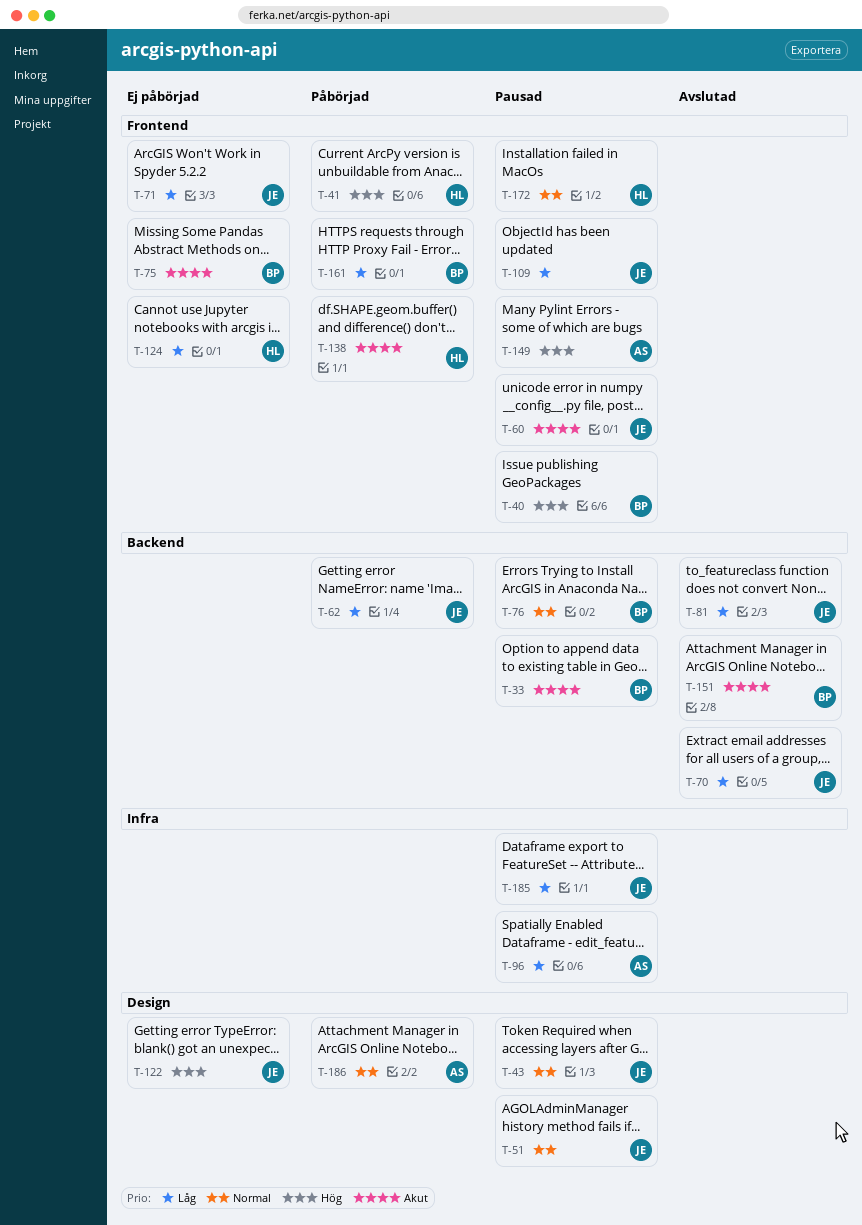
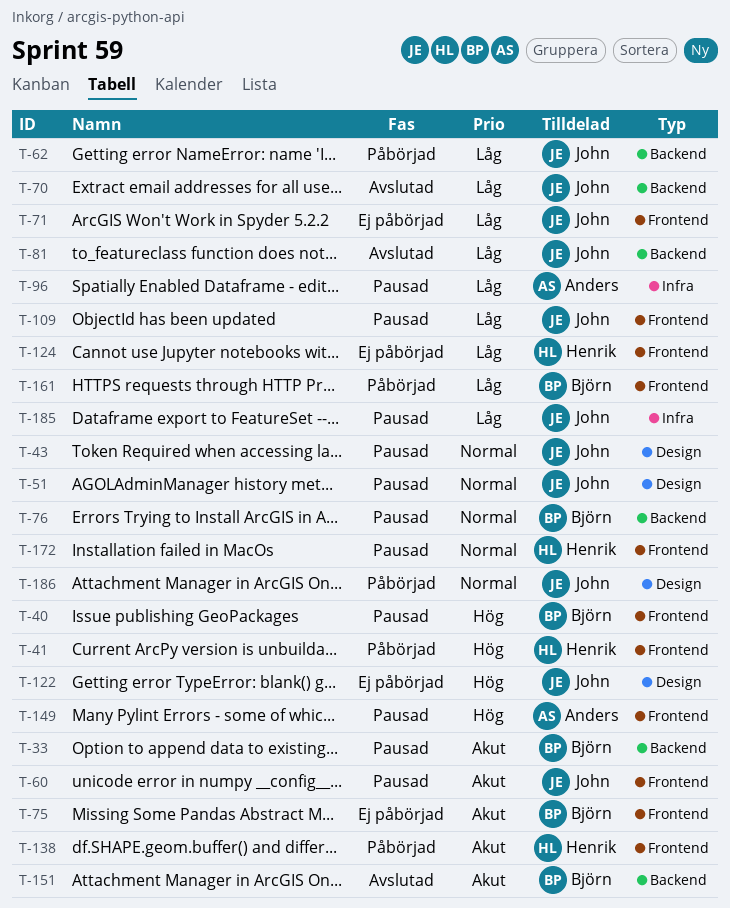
T-186, owner: Anders -> John

